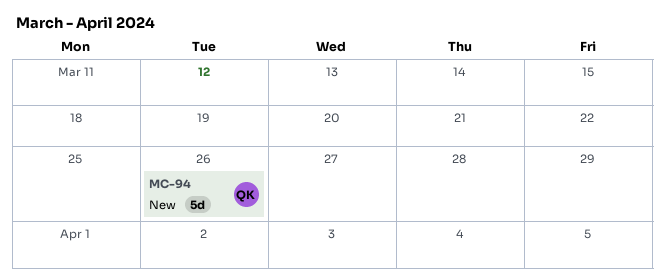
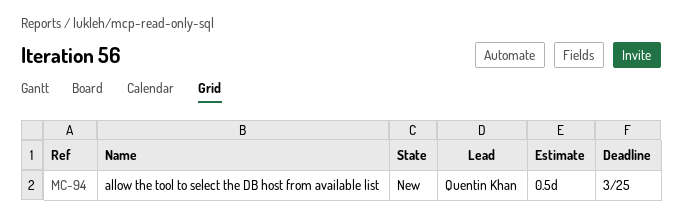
MC-94, estimate: 5d -> 0.5d
MC-94, due: Mar 26 -> Mar 25

